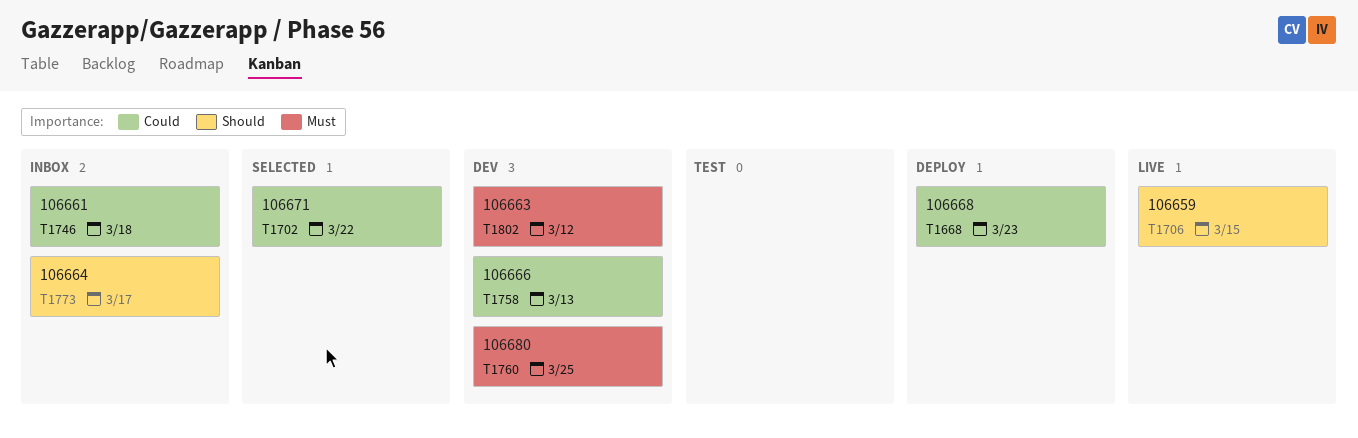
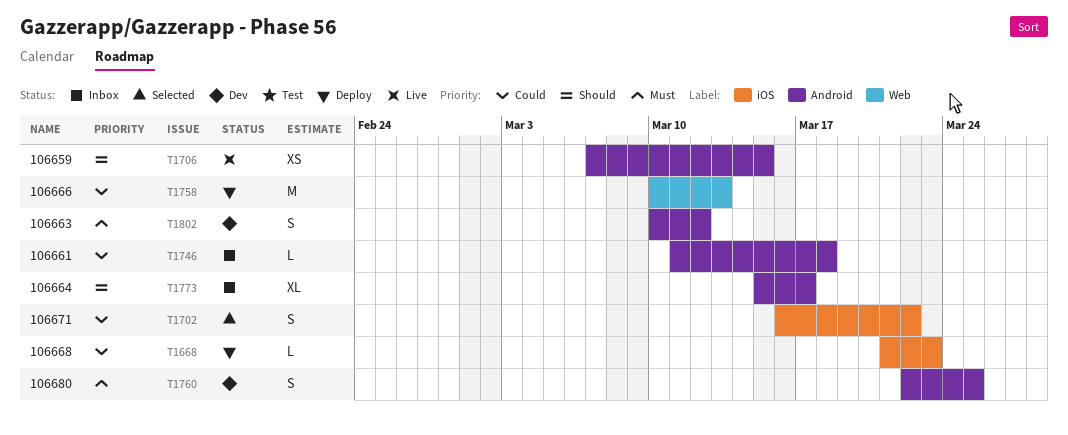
T1758, status: Dev -> Deploy

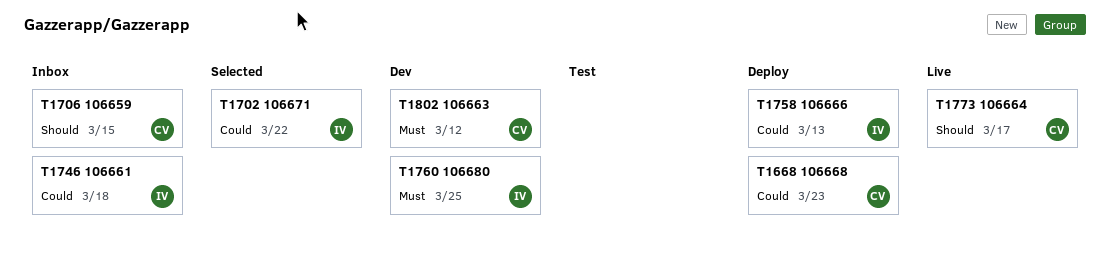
T1706, status: Live -> Inbox
T1773, status: Inbox -> Live

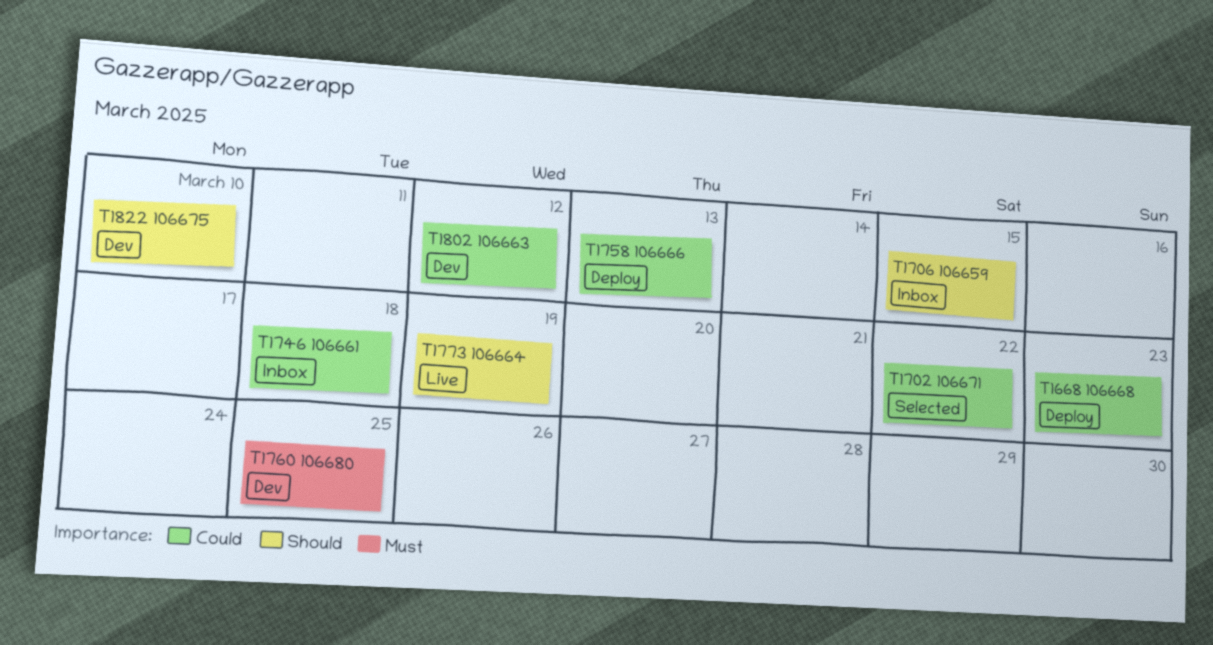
T1773, due: Mar 17 -> Mar 19
T1802, priority: Must -> Could
T1822: none -> present

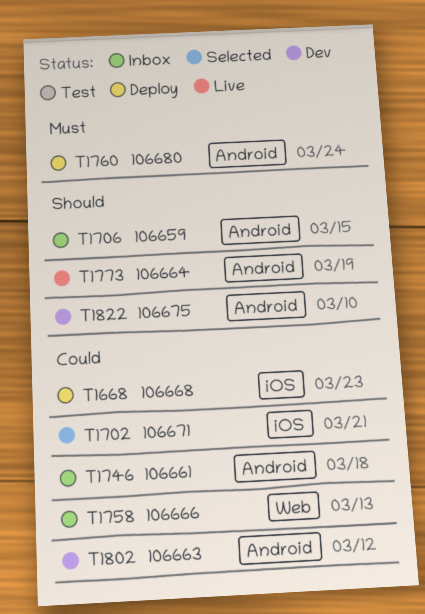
T1702, due: Mar 22 -> Mar 21
T1758, status: Deploy -> Inbox
T1760, status: Dev -> Deploy
T1760, due: Mar 25 -> Mar 24

